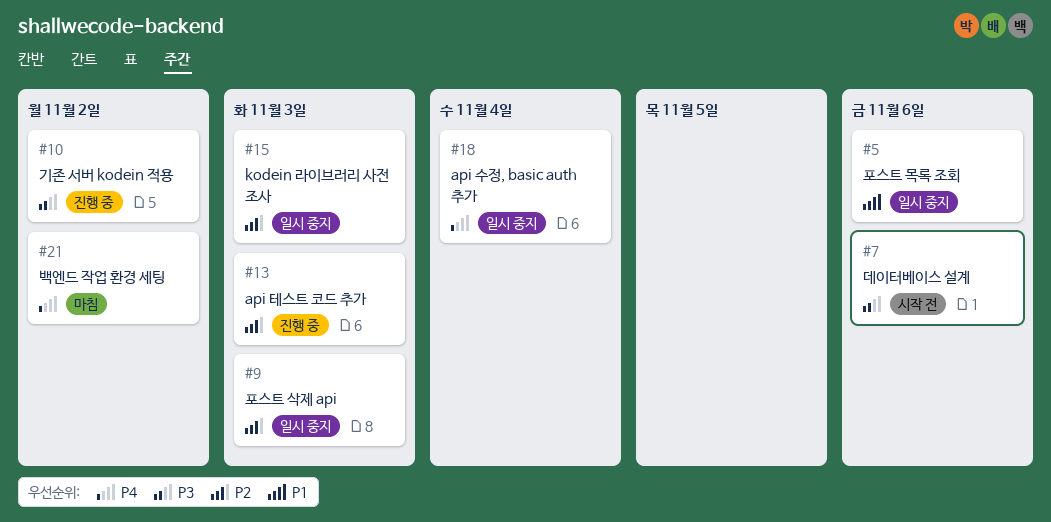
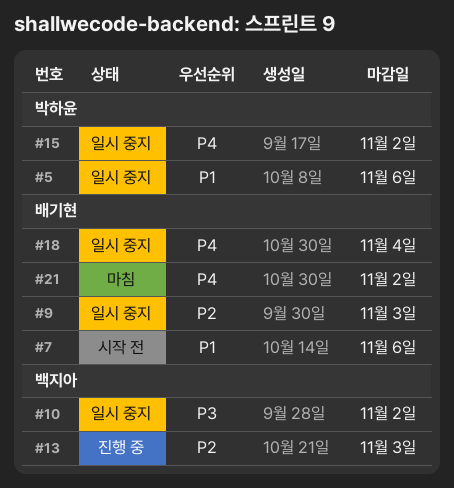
#7, priority: P3 -> P1
#10, status: 진행 중 -> 일시 중지
#15, priority: P2 -> P4
#15, due: Nov 3 -> Nov 2

